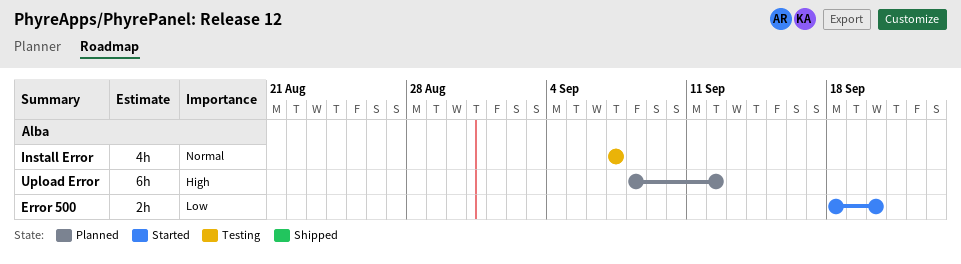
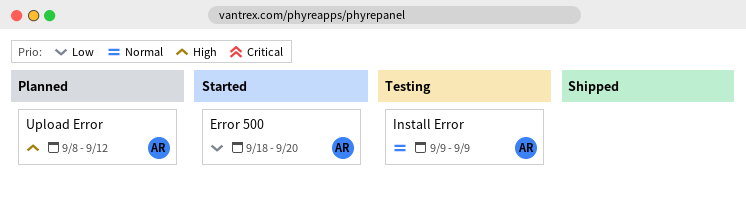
Install Error, start: Sep 7 -> Sep 9
Install Error, due: Sep 7 -> Sep 9

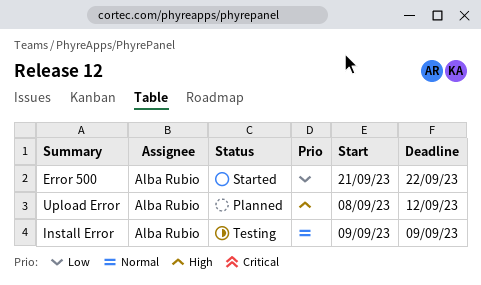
Error 500, start: Sep 18 -> Sep 21
Error 500, due: Sep 20 -> Sep 22

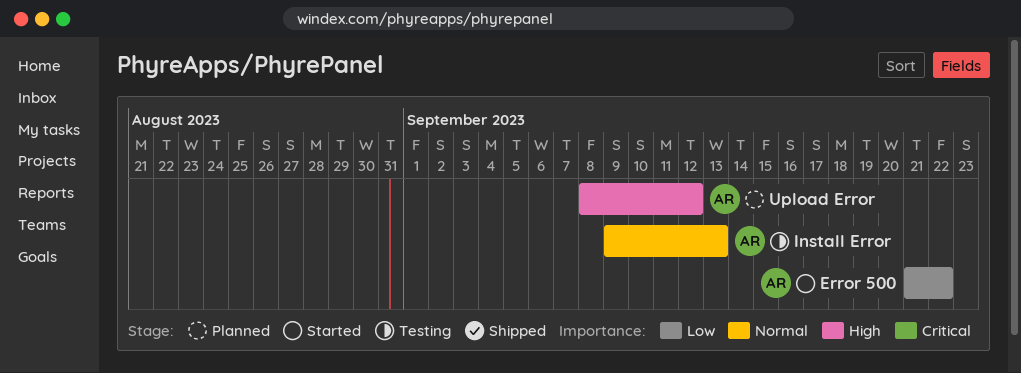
Install Error, due: Sep 9 -> Sep 13

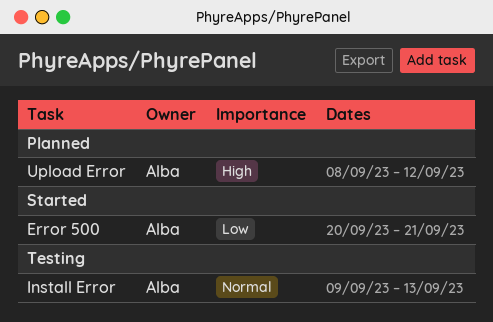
Error 500, start: Sep 21 -> Sep 20
Error 500, due: Sep 22 -> Sep 21

